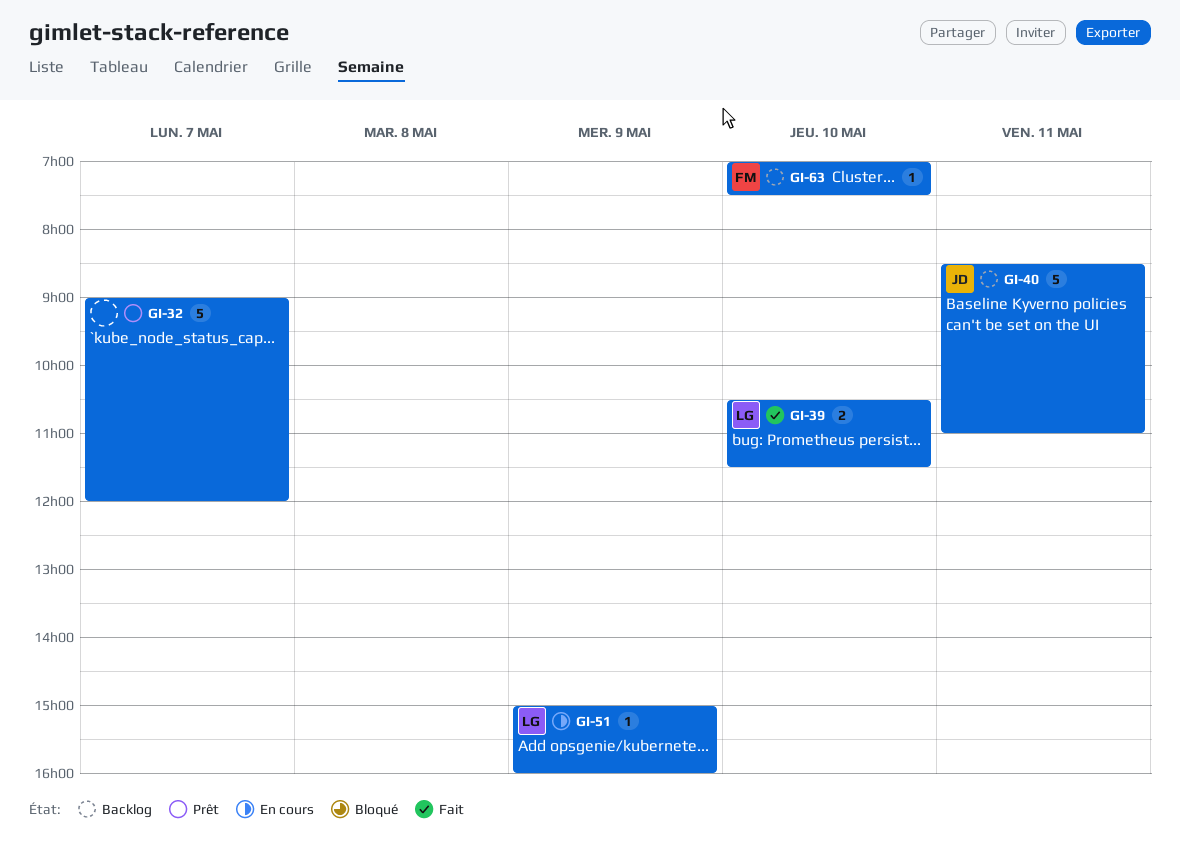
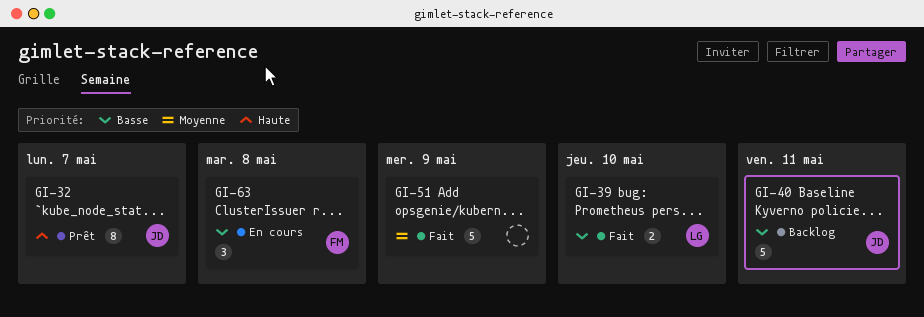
GI-32, owner: none -> JD
GI-32, estimate: 5 -> 8
GI-51, status: En cours -> Fait
GI-51, owner: LG -> none
GI-51, estimate: 1 -> 5
GI-63, status: Backlog -> En cours
GI-63, estimate: 1 -> 3
GI-63, day: May 10 -> May 8

